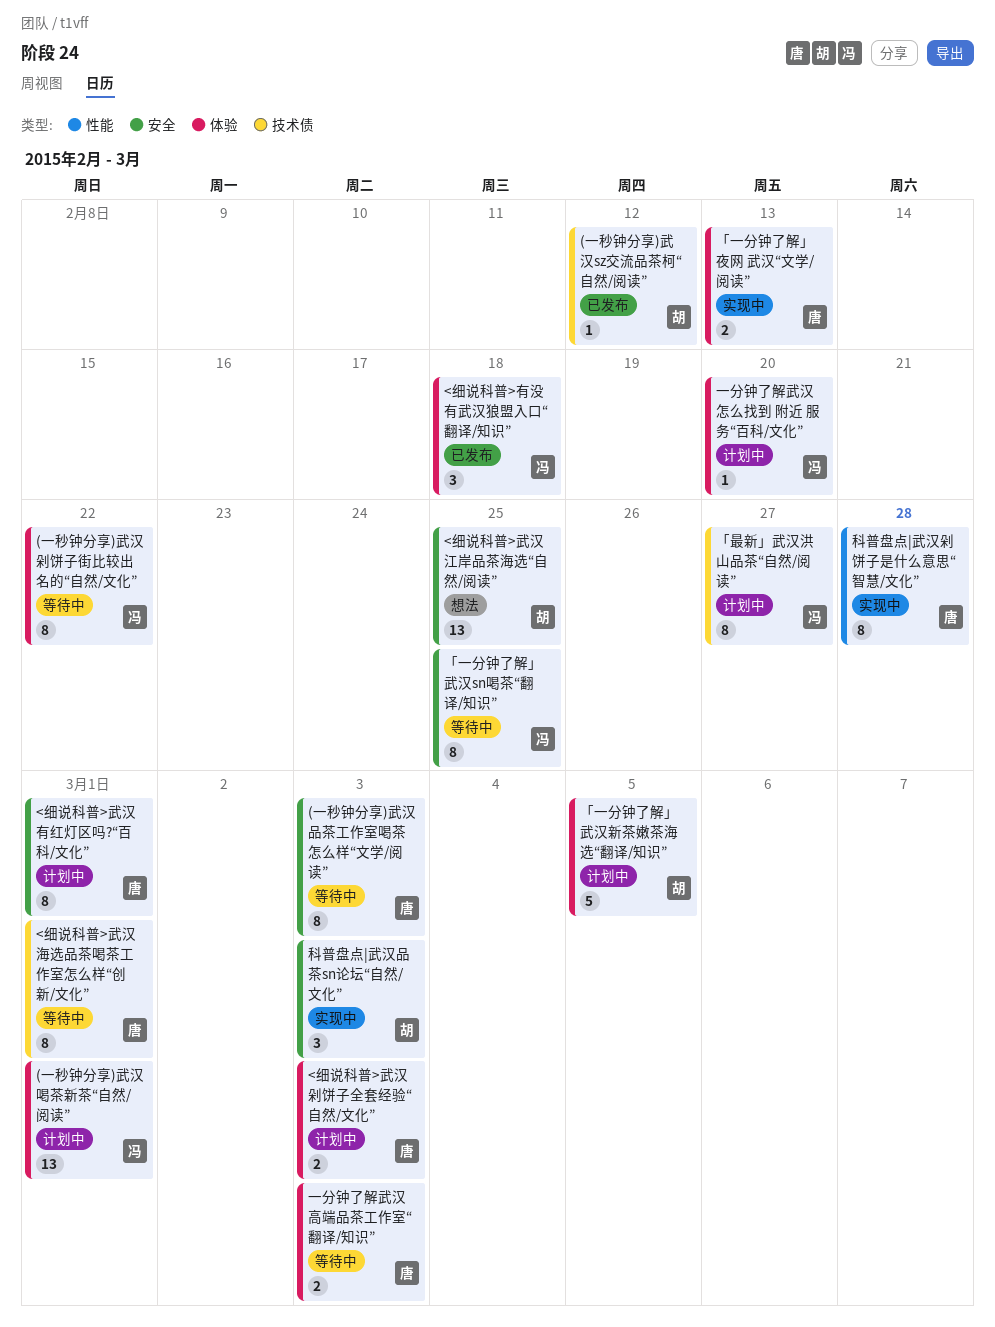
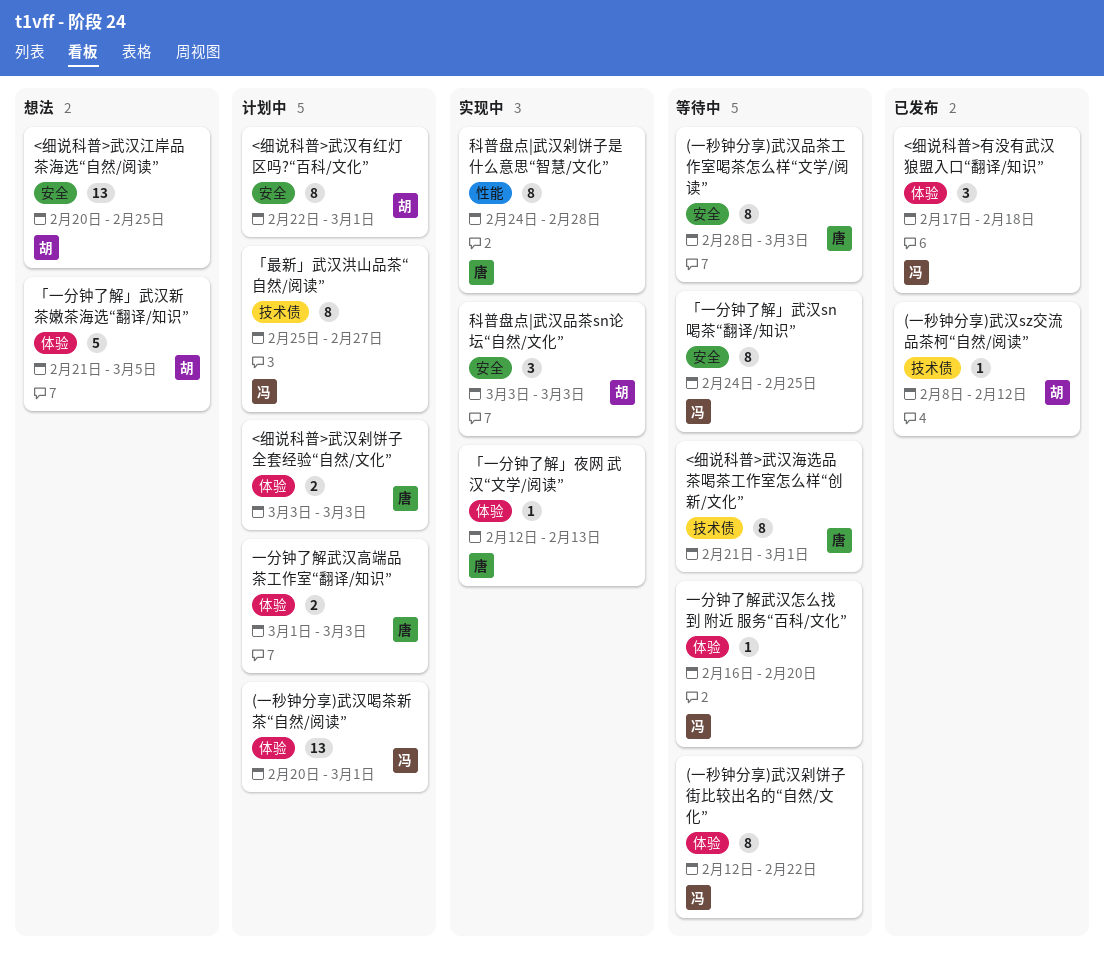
<细说科普>武汉有红灯区吗?“百科/文化”, owner: 唐 -> 胡
「一分钟了解」夜网 武汉“文学/阅读”, estimate: 2 -> 1
「一分钟了解」武汉新茶嫩茶海选“翻译/知识”, status: 计划中 -> 想法
一分钟了解武汉怎么找到 附近 服务“百科/文化”, status: 计划中 -> 等待中
一分钟了解武汉高端品茶工作室“翻译/知识”, status: 等待中 -> 计划中

